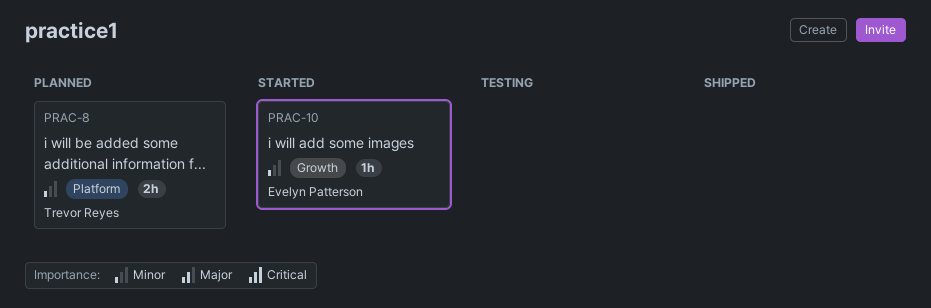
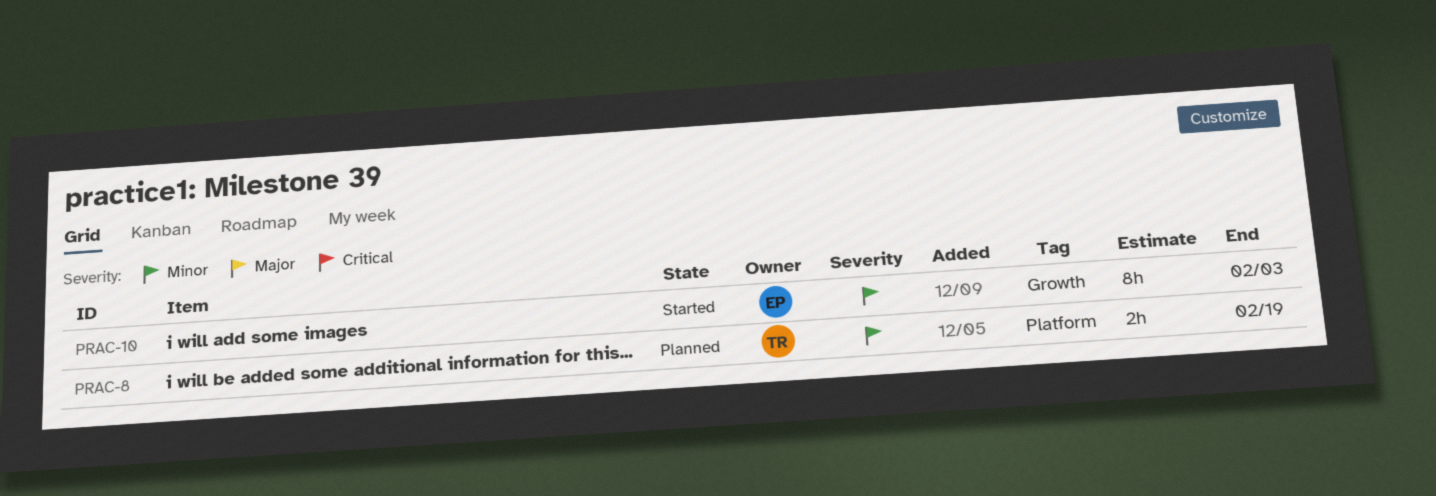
PRAC-10, estimate: 1h -> 8h

